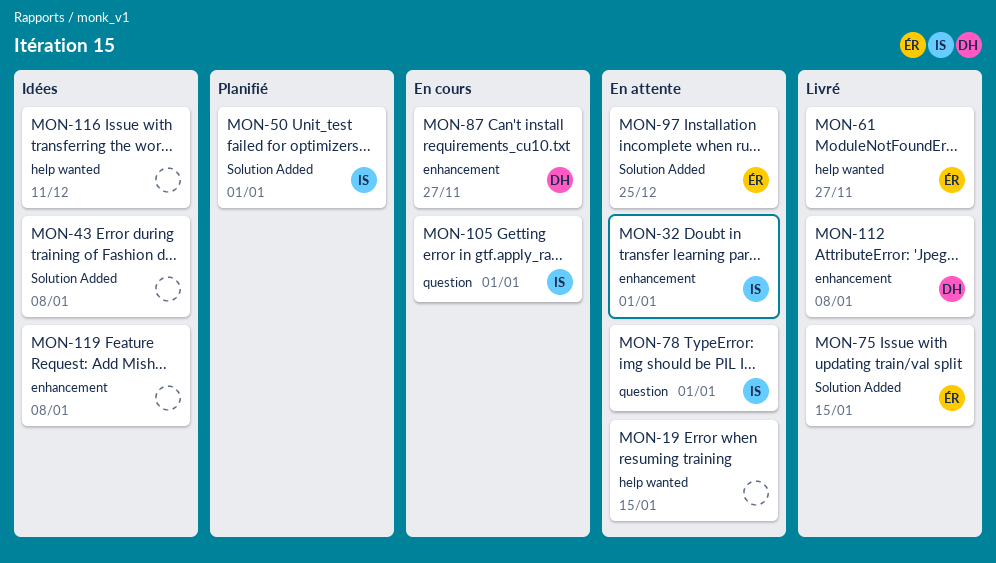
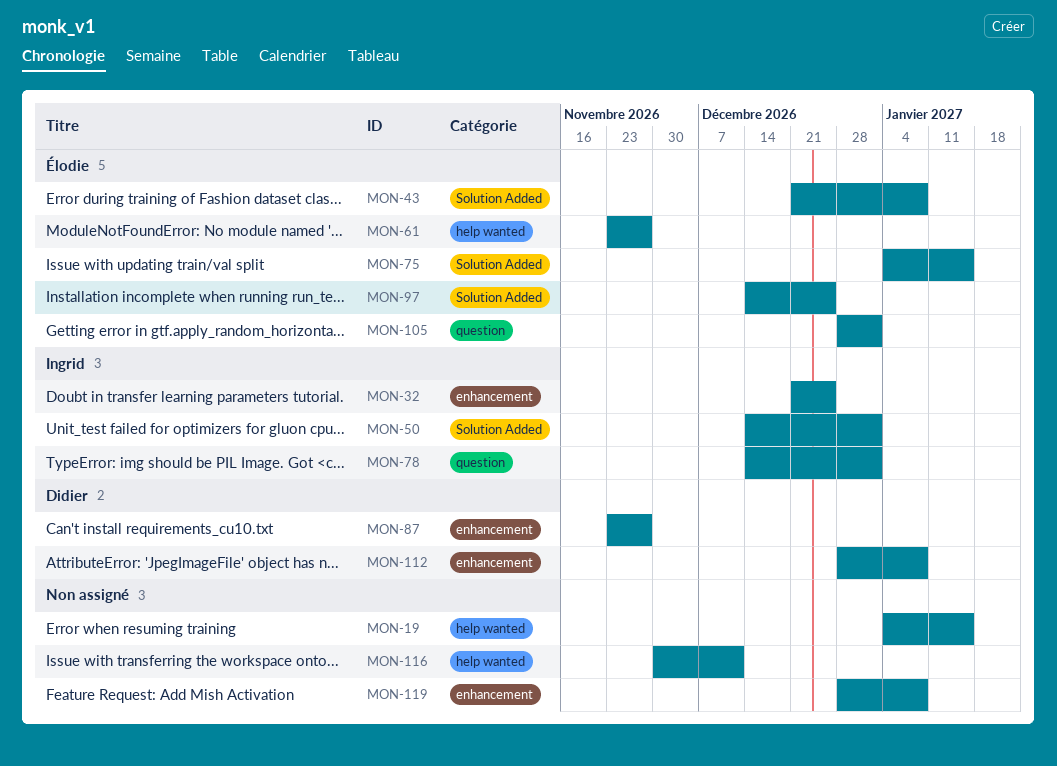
MON-32, due: Jan 1 -> Dec 25
MON-43, owner: none -> Élodie
MON-105, owner: Ingrid -> Élodie

